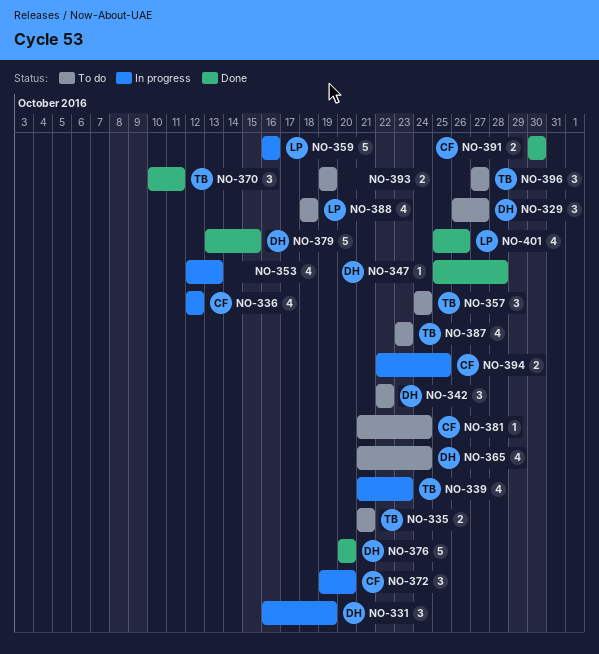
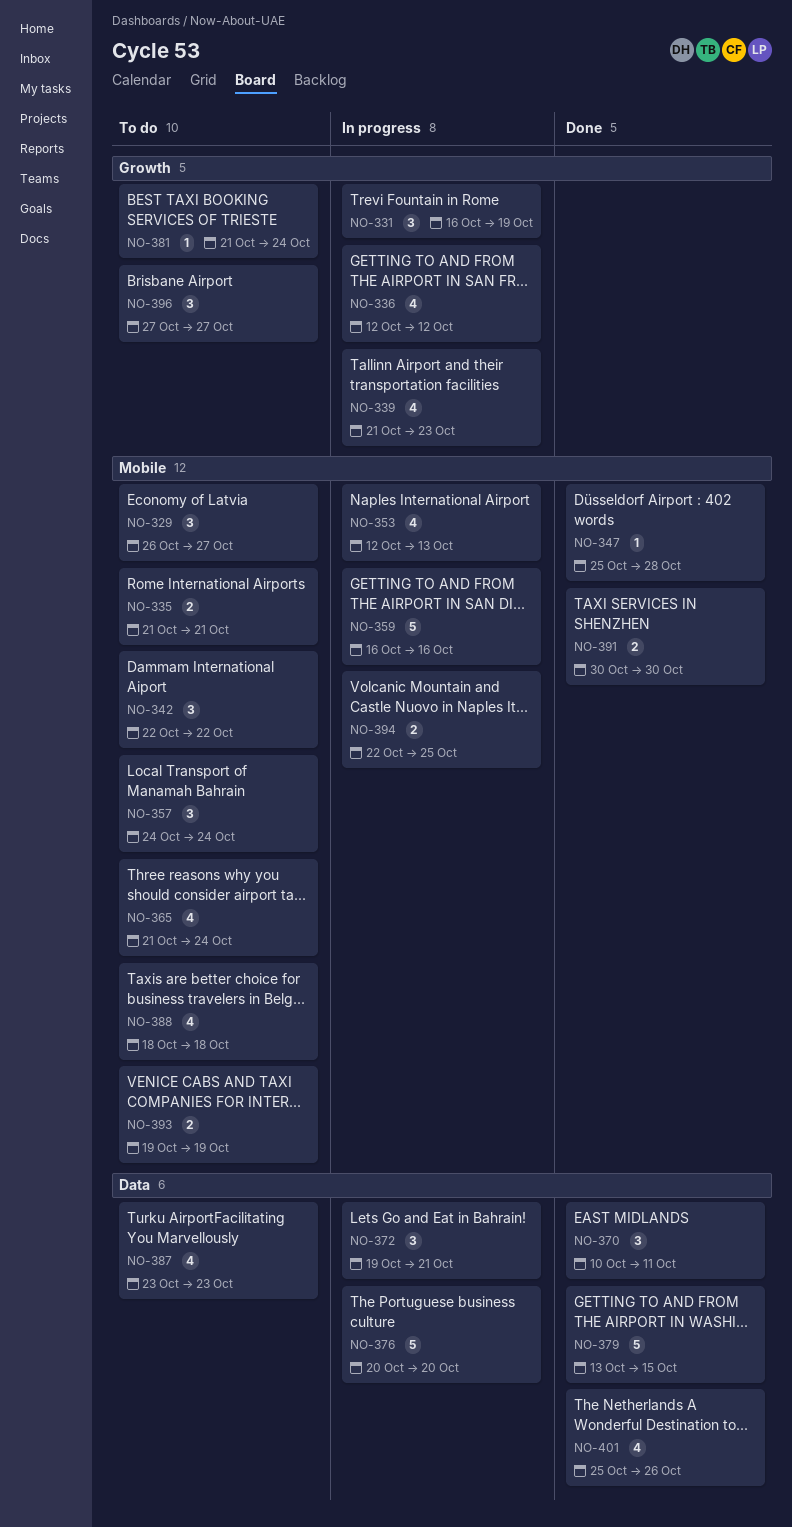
NO-372, due: Oct 20 -> Oct 21
NO-376, status: Done -> In progress

